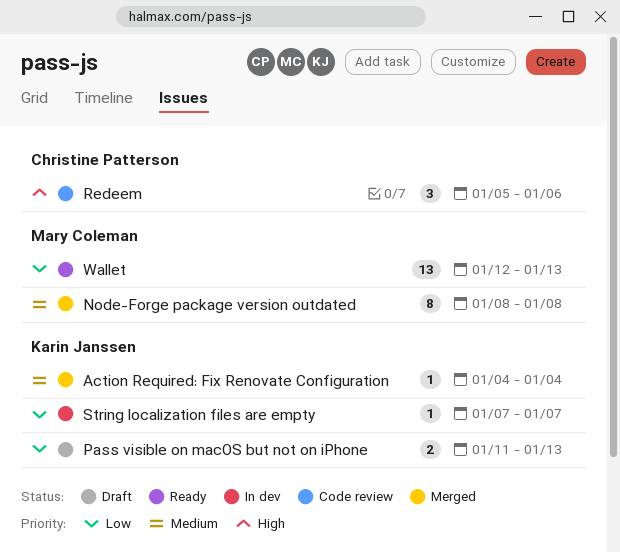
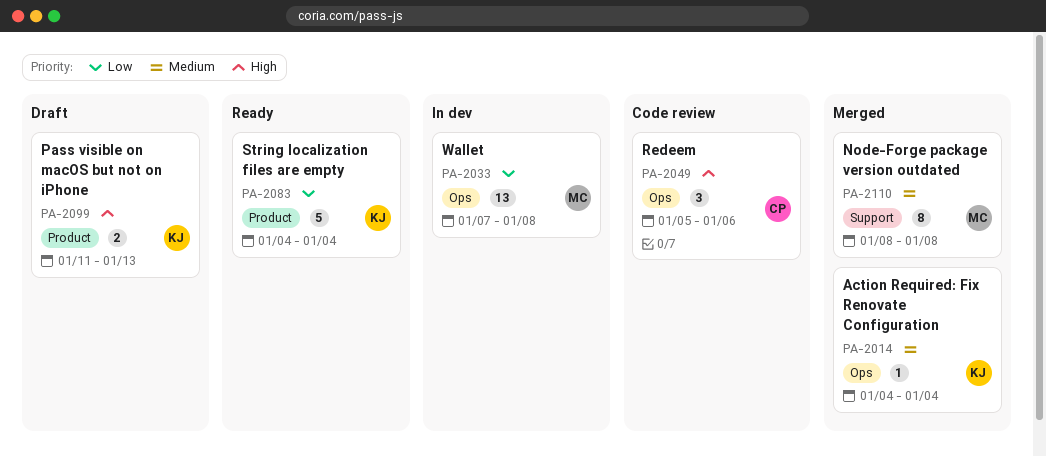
Pass visible on macOS but not on iPhone, priority: Low -> High
String localization files are empty, status: In dev -> Ready
String localization files are empty, estimate: 1 -> 5
String localization files are empty, start: Jan 7 -> Jan 4
String localization files are empty, due: Jan 7 -> Jan 4
Wallet, status: Ready -> In dev
Wallet, start: Jan 12 -> Jan 7
Wallet, due: Jan 13 -> Jan 8

